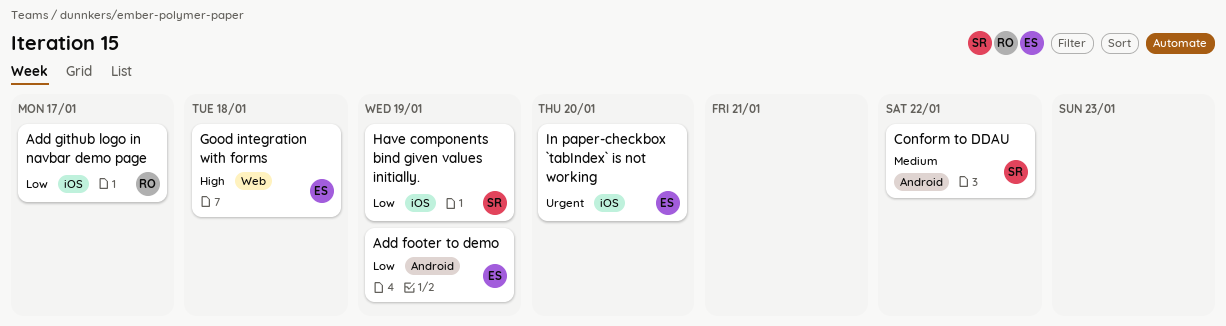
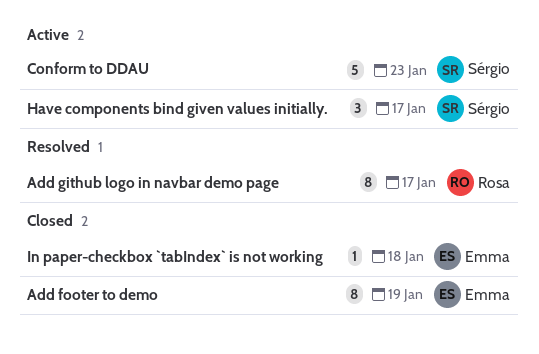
Conform to DDAU, due: Jan 22 -> Jan 23
Good integration with forms: present -> none
Have components bind given values initially., due: Jan 19 -> Jan 17
In paper-checkbox `tabIndex` is not working, due: Jan 20 -> Jan 18

